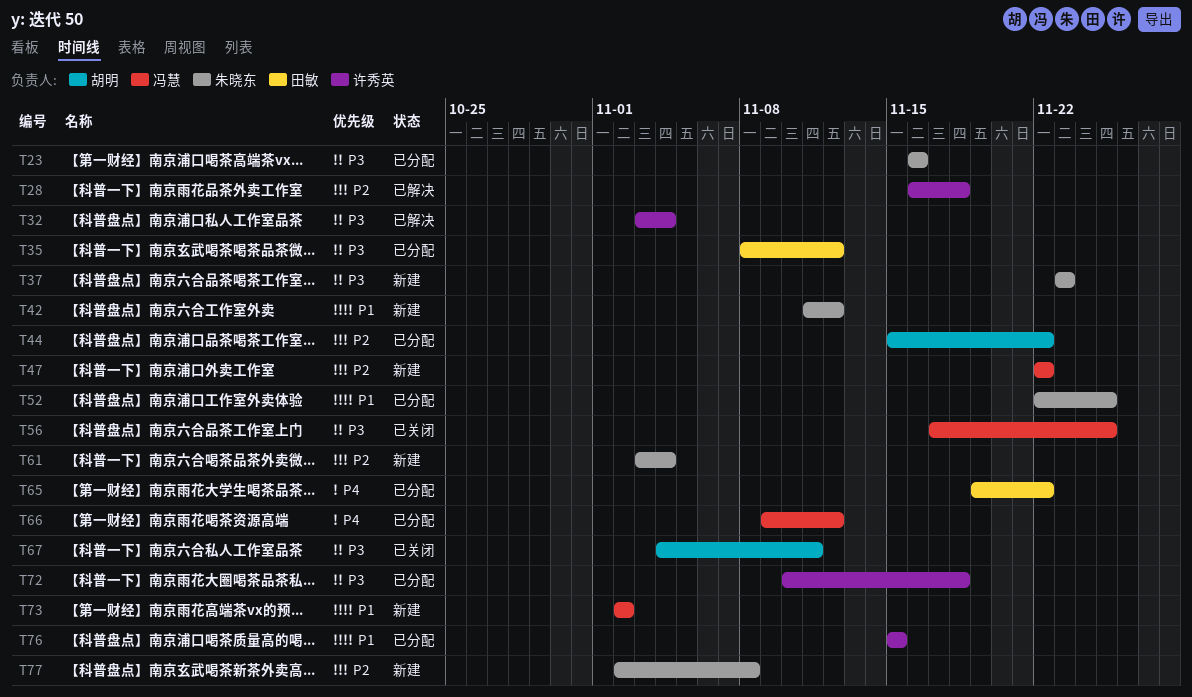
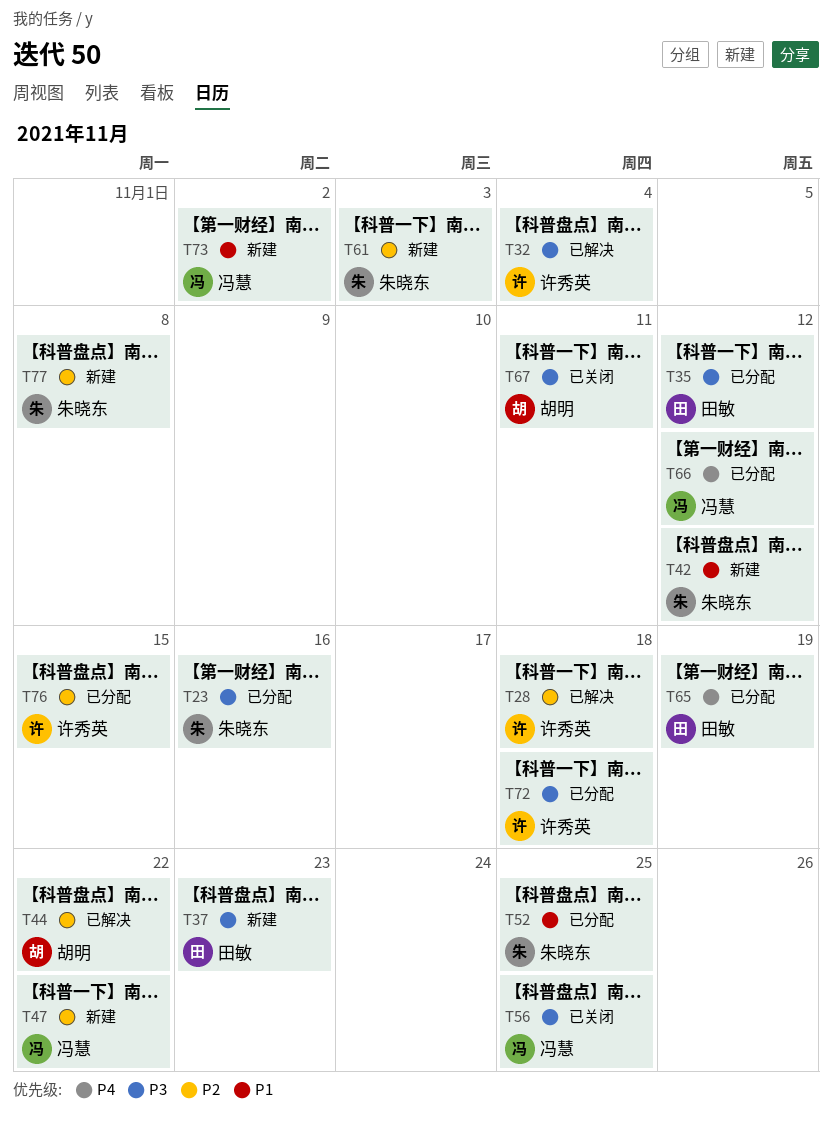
T37, owner: 朱晓东 -> 田敏
T44, status: 已分配 -> 已解决
T61, due: Nov 4 -> Nov 3
T65, due: Nov 22 -> Nov 19
T76, priority: P1 -> P2

